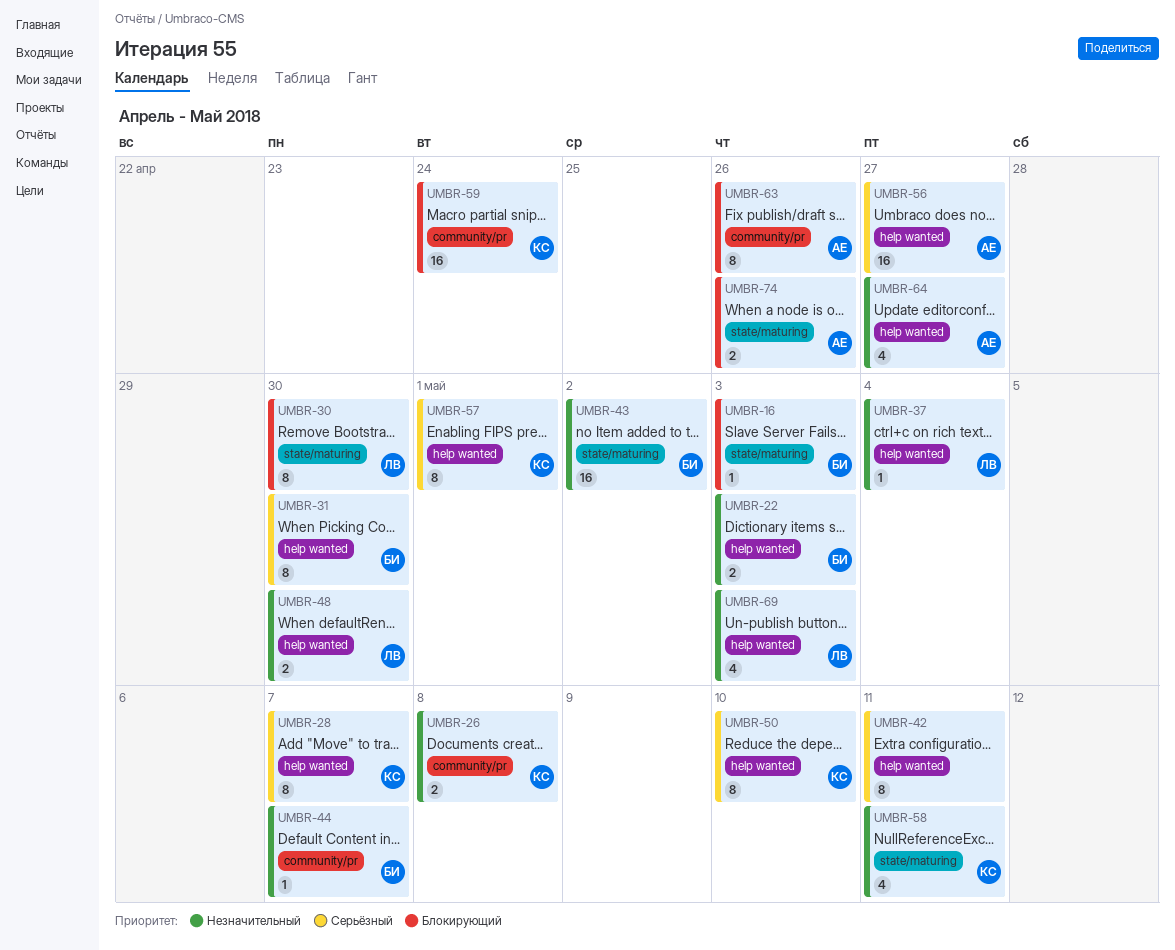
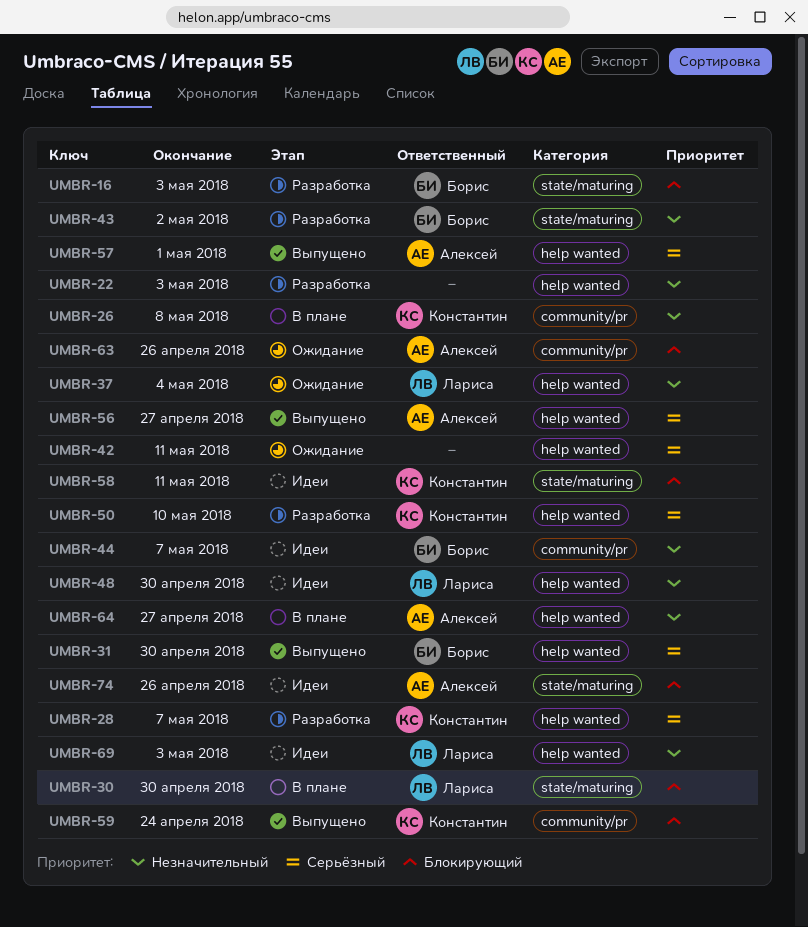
UMBR-22, owner: Борис -> none
UMBR-57, owner: Константин -> Алексей
UMBR-58, priority: Незначительный -> Блокирующий

